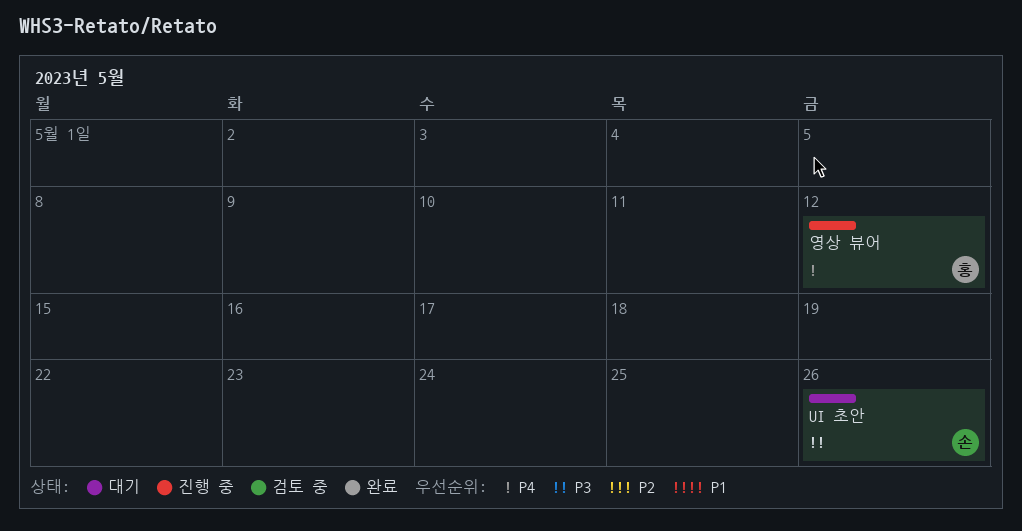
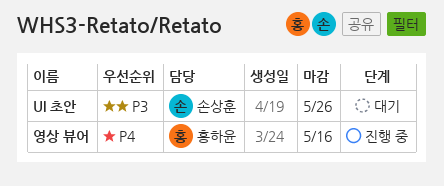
영상 뷰어, due: May 12 -> May 16

